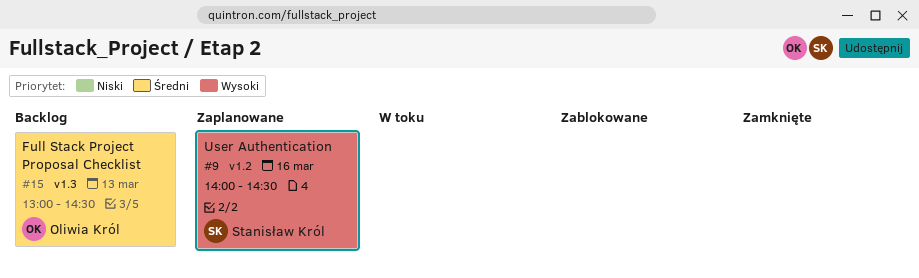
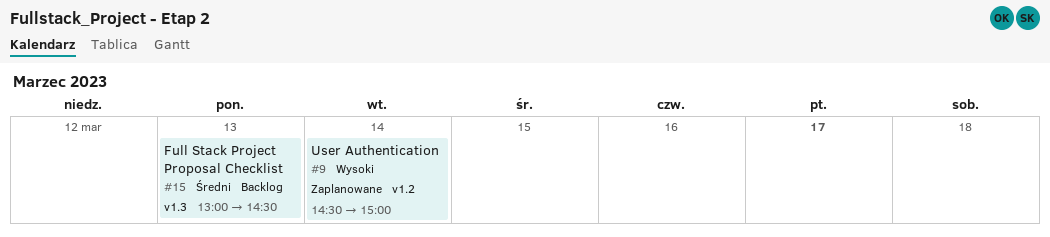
#9, day: Mar 16 -> Mar 14
#9, begins: 14:00 -> 14:30
#9, ends: 14:30 -> 15:00

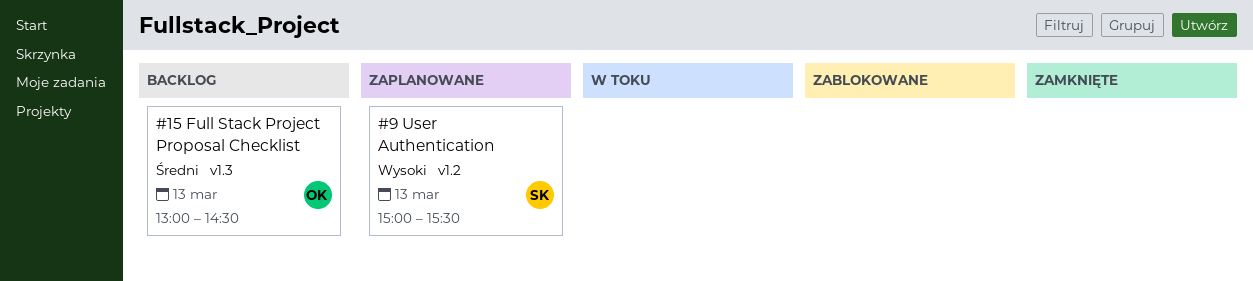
#9, day: Mar 14 -> Mar 13
#9, begins: 14:30 -> 15:00
#9, ends: 15:00 -> 15:30

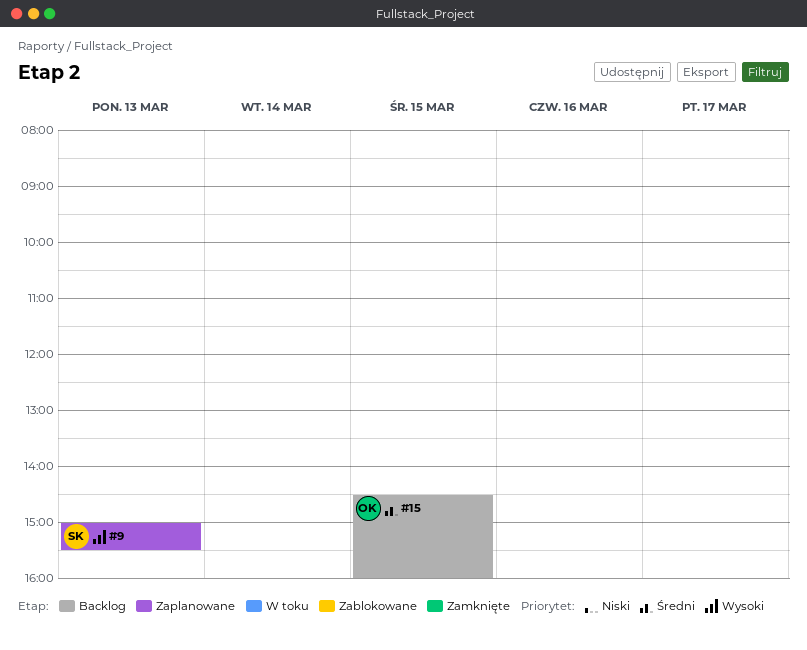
#15, day: Mar 13 -> Mar 15
#15, begins: 13:00 -> 14:30
#15, ends: 14:30 -> 16:00

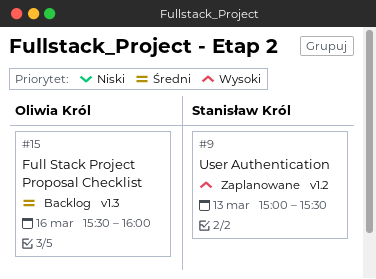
#15, day: Mar 15 -> Mar 16
#15, begins: 14:30 -> 15:30

